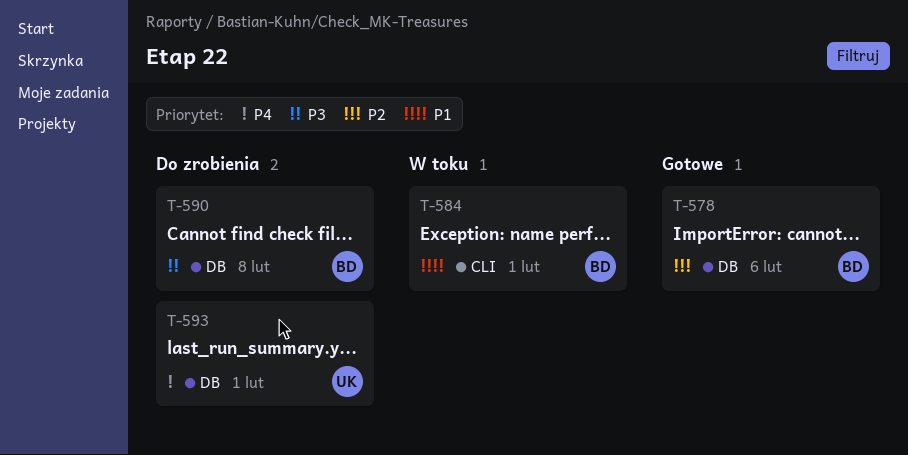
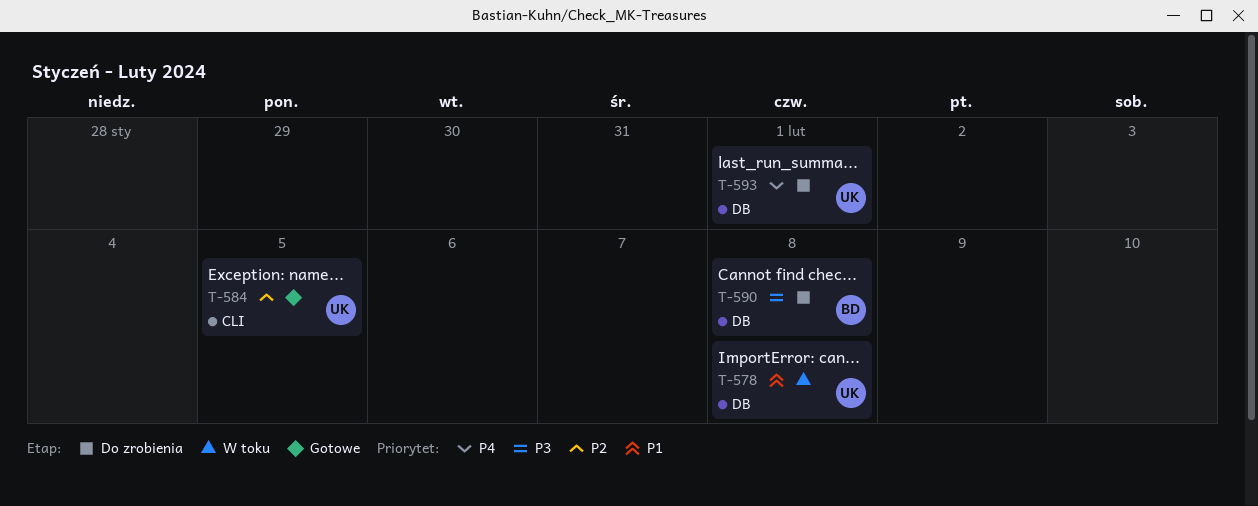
T-578, status: Gotowe -> W toku
T-578, owner: BD -> UK
T-578, priority: P2 -> P1
T-578, due: Feb 6 -> Feb 8
T-584, status: W toku -> Gotowe
T-584, owner: BD -> UK
T-584, priority: P1 -> P2
T-584, due: Feb 1 -> Feb 5

